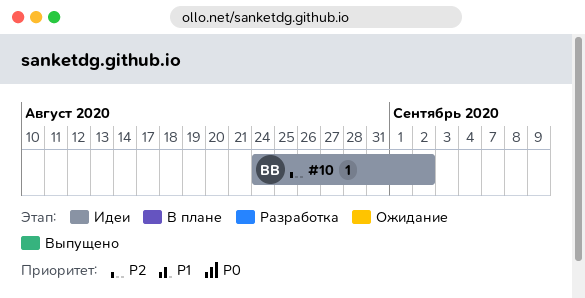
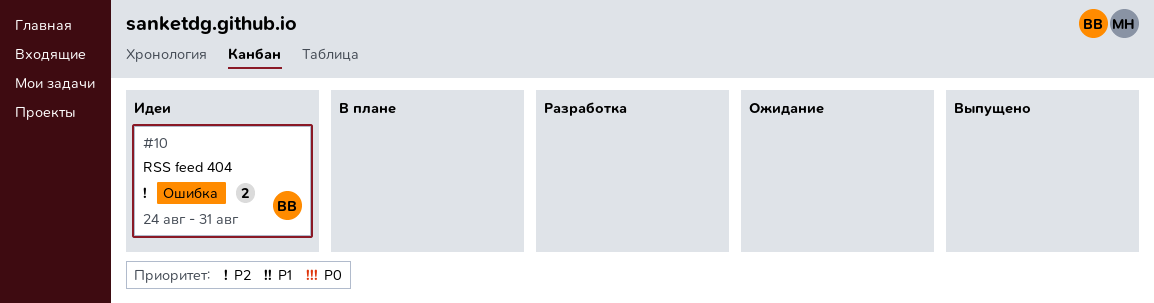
#10, estimate: 1 -> 2
#10, due: Sep 2 -> Aug 31

